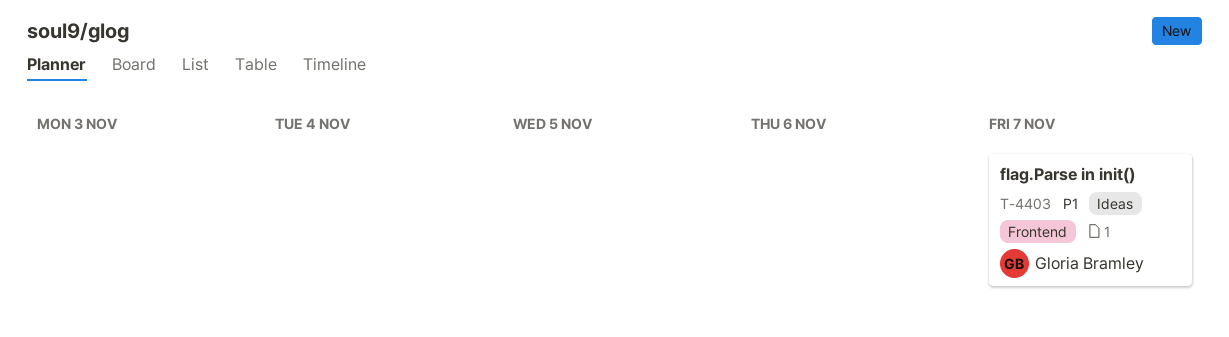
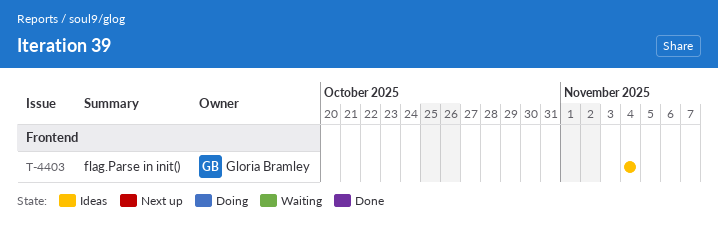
T-4403, due: Nov 7 -> Nov 4

